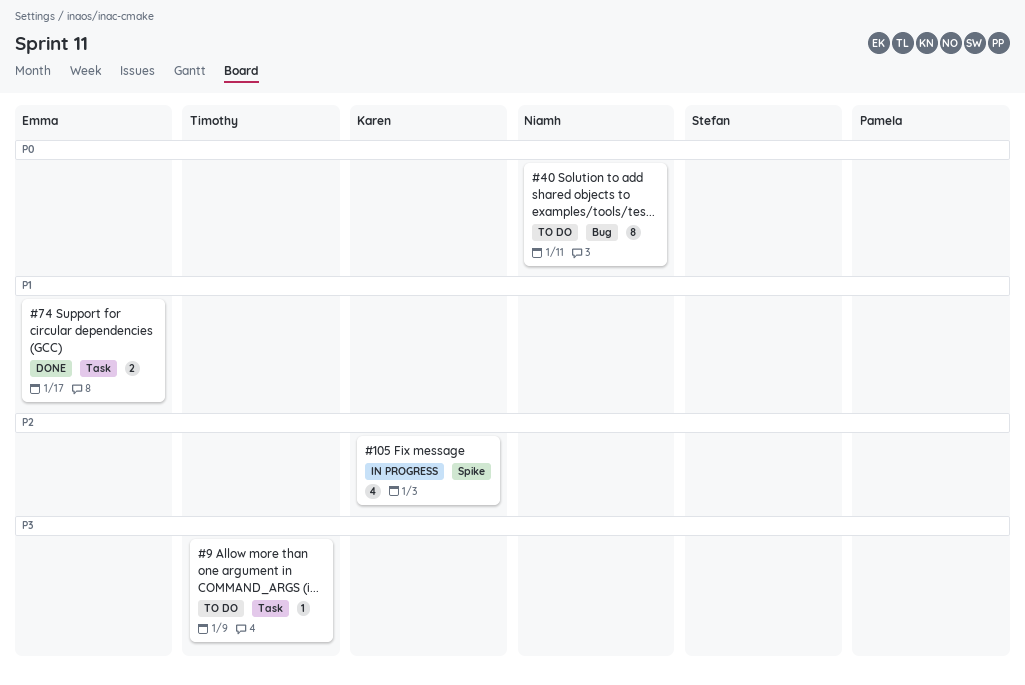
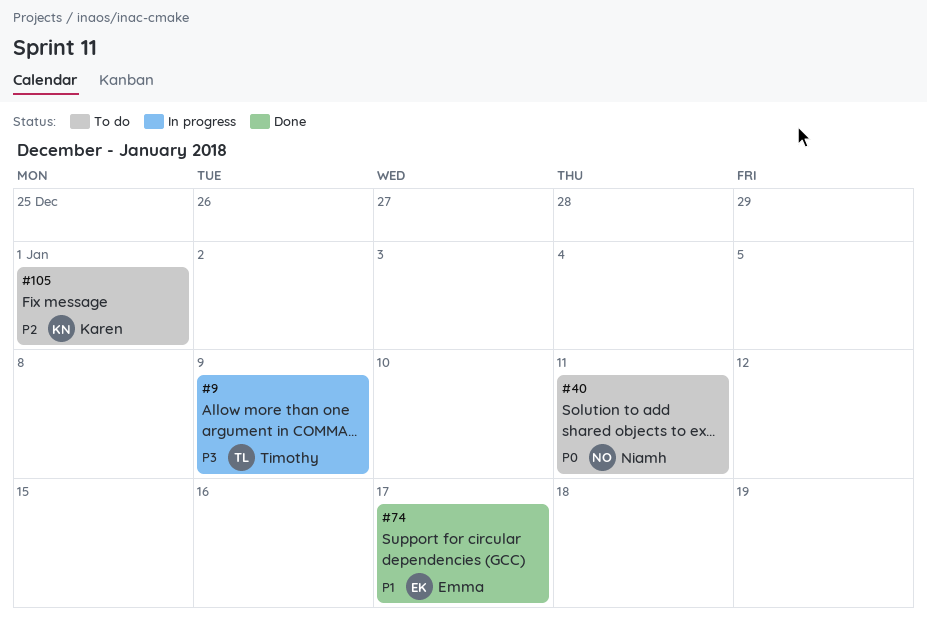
#9, status: To do -> In progress
#105, status: In progress -> To do
#105, due: Jan 3 -> Jan 1

